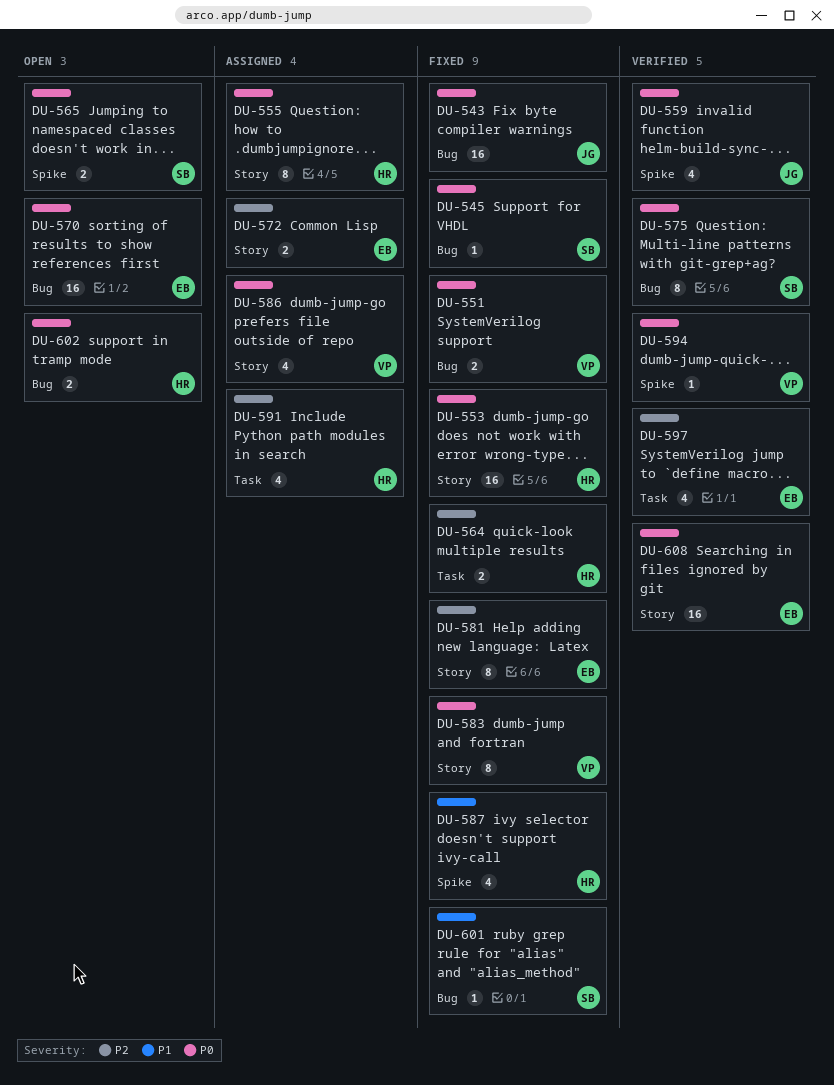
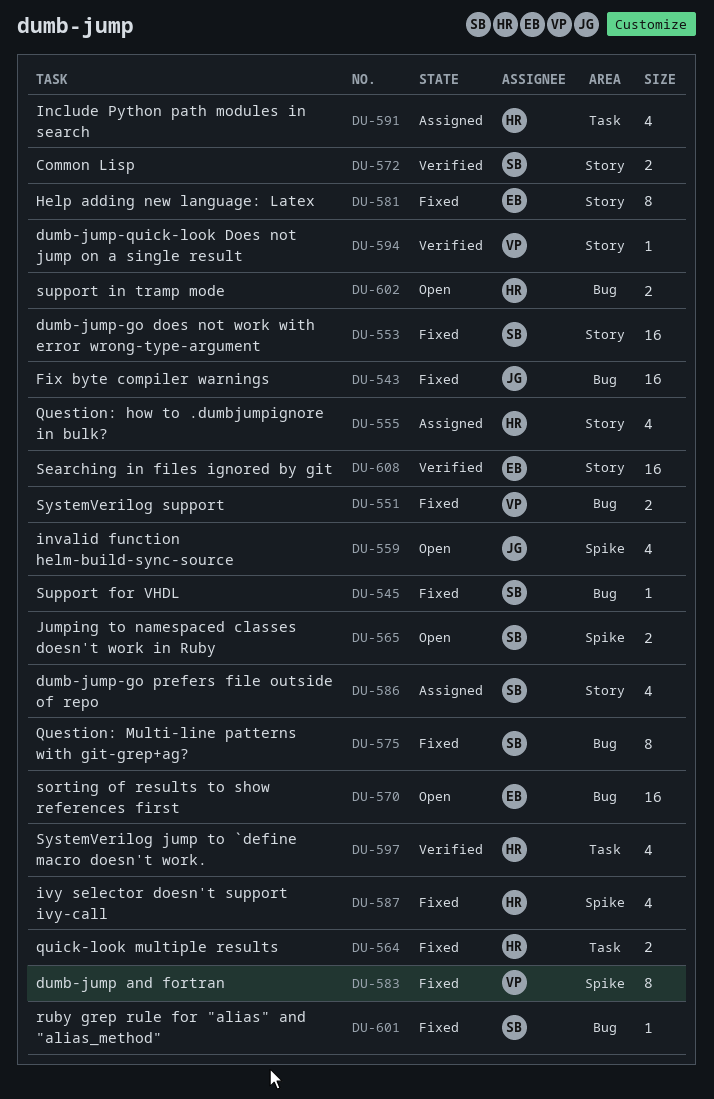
DU-553, owner: HR -> SB
DU-555, estimate: 8 -> 4
DU-559, status: Verified -> Open
DU-572, status: Assigned -> Verified
DU-572, owner: EB -> SB
DU-575, status: Verified -> Fixed
DU-583, label: Story -> Spike
DU-586, owner: VP -> SB
DU-594, label: Spike -> Story
DU-597, owner: EB -> HR

